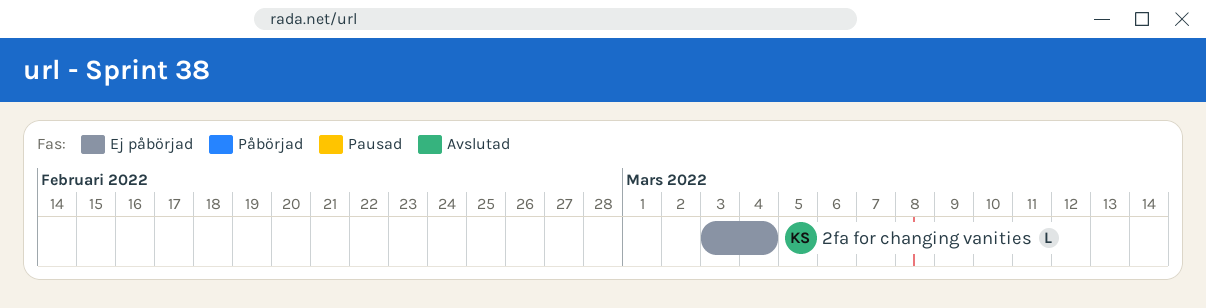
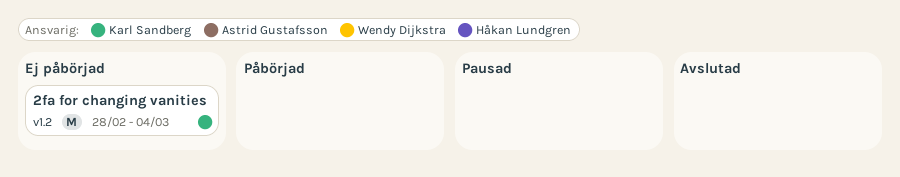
2fa for changing vanities, estimate: L -> M
2fa for changing vanities, start: Mar 3 -> Feb 28

